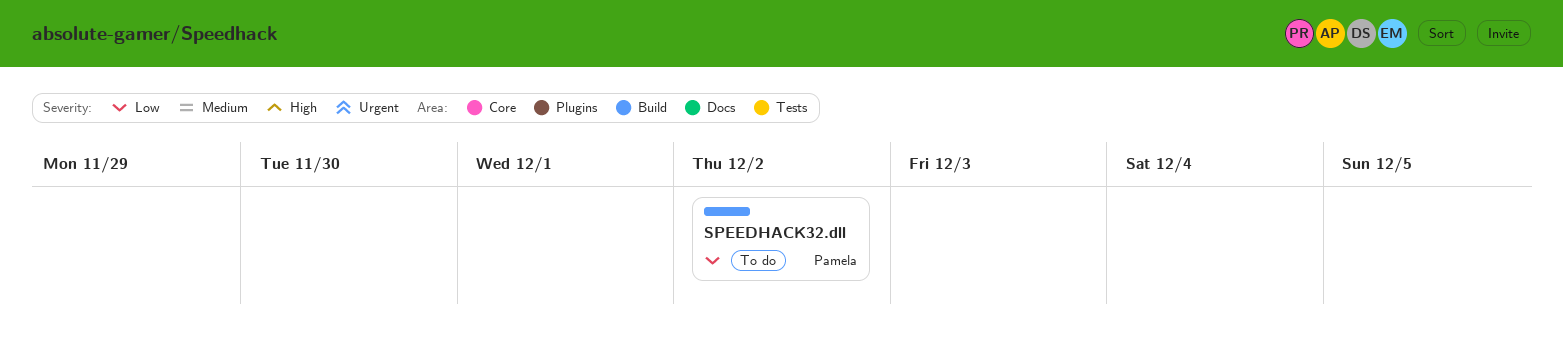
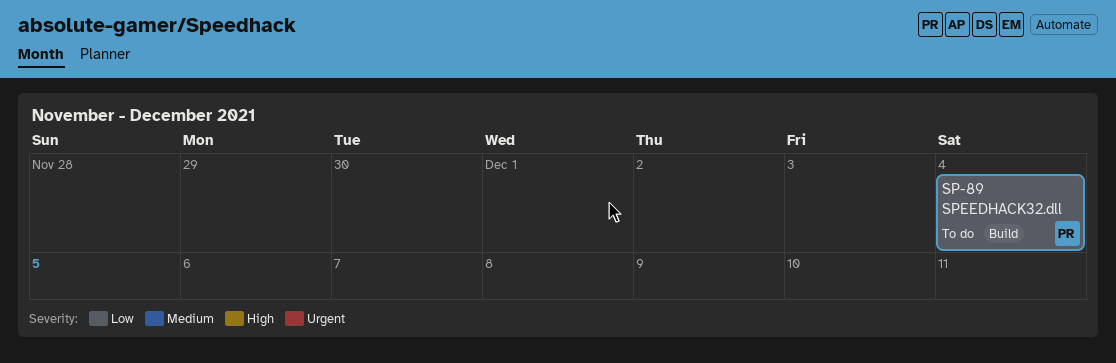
SPEEDHACK32.dll, due: Dec 2 -> Dec 4

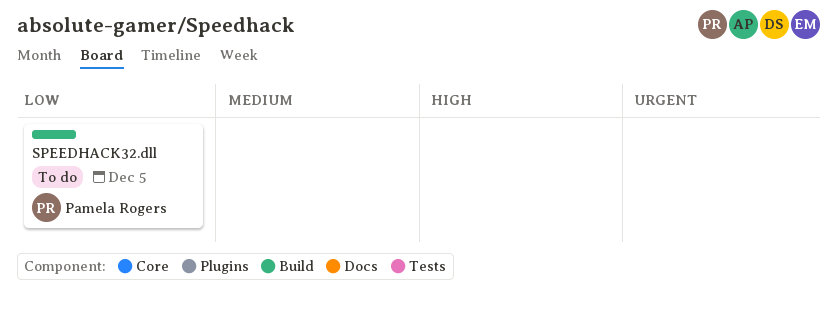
SPEEDHACK32.dll, due: Dec 4 -> Dec 5

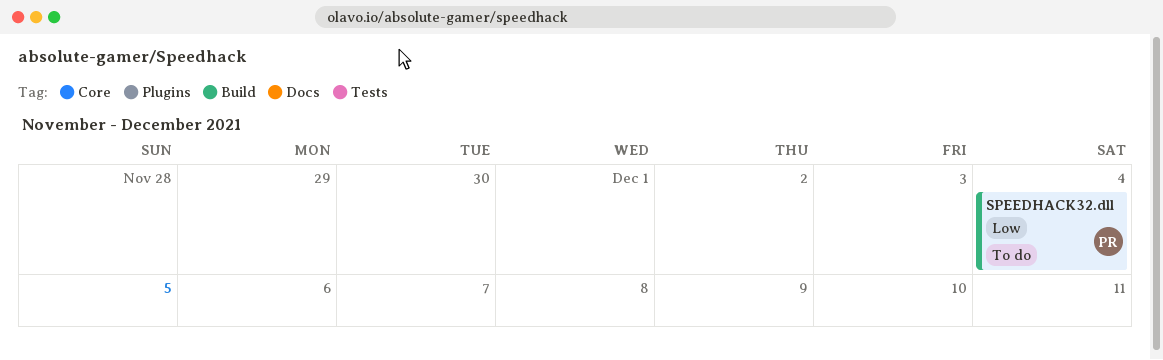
SPEEDHACK32.dll, due: Dec 5 -> Dec 4

